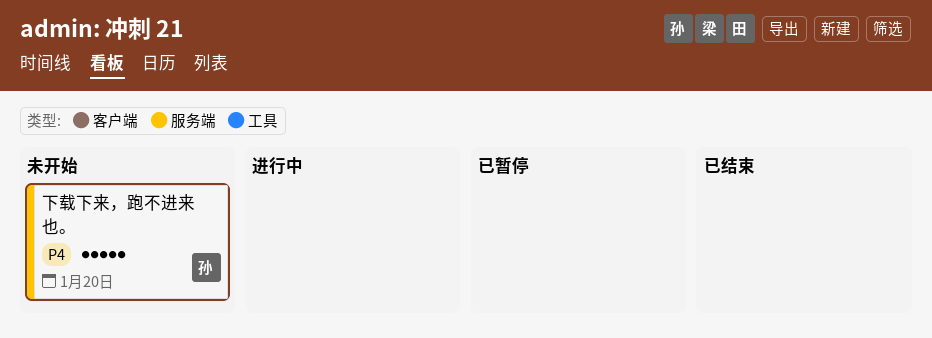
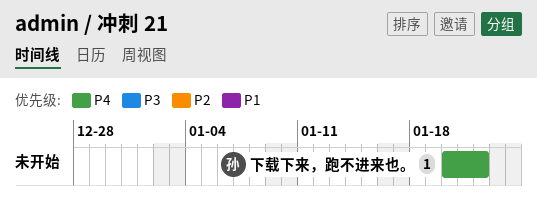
下载下来，跑不进来也。, estimate: 5 -> 1
下载下来，跑不进来也。, due: Jan 20 -> Jan 22

